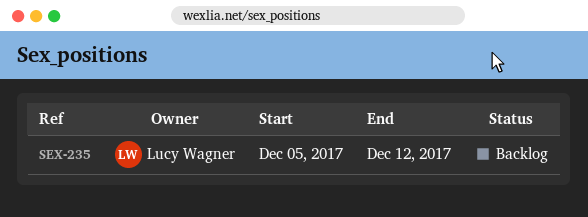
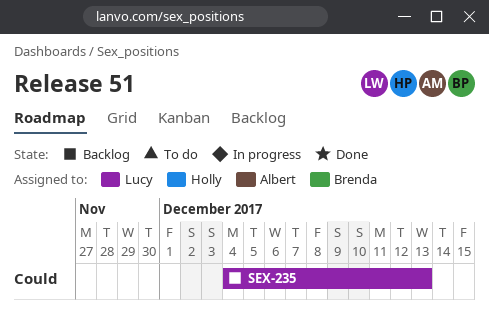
SEX-235, start: Dec 5 -> Dec 4
SEX-235, due: Dec 12 -> Dec 13

